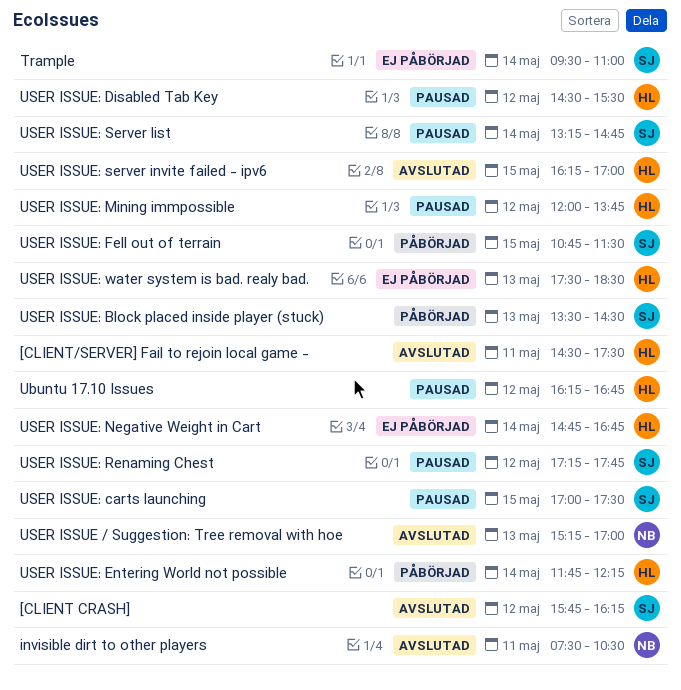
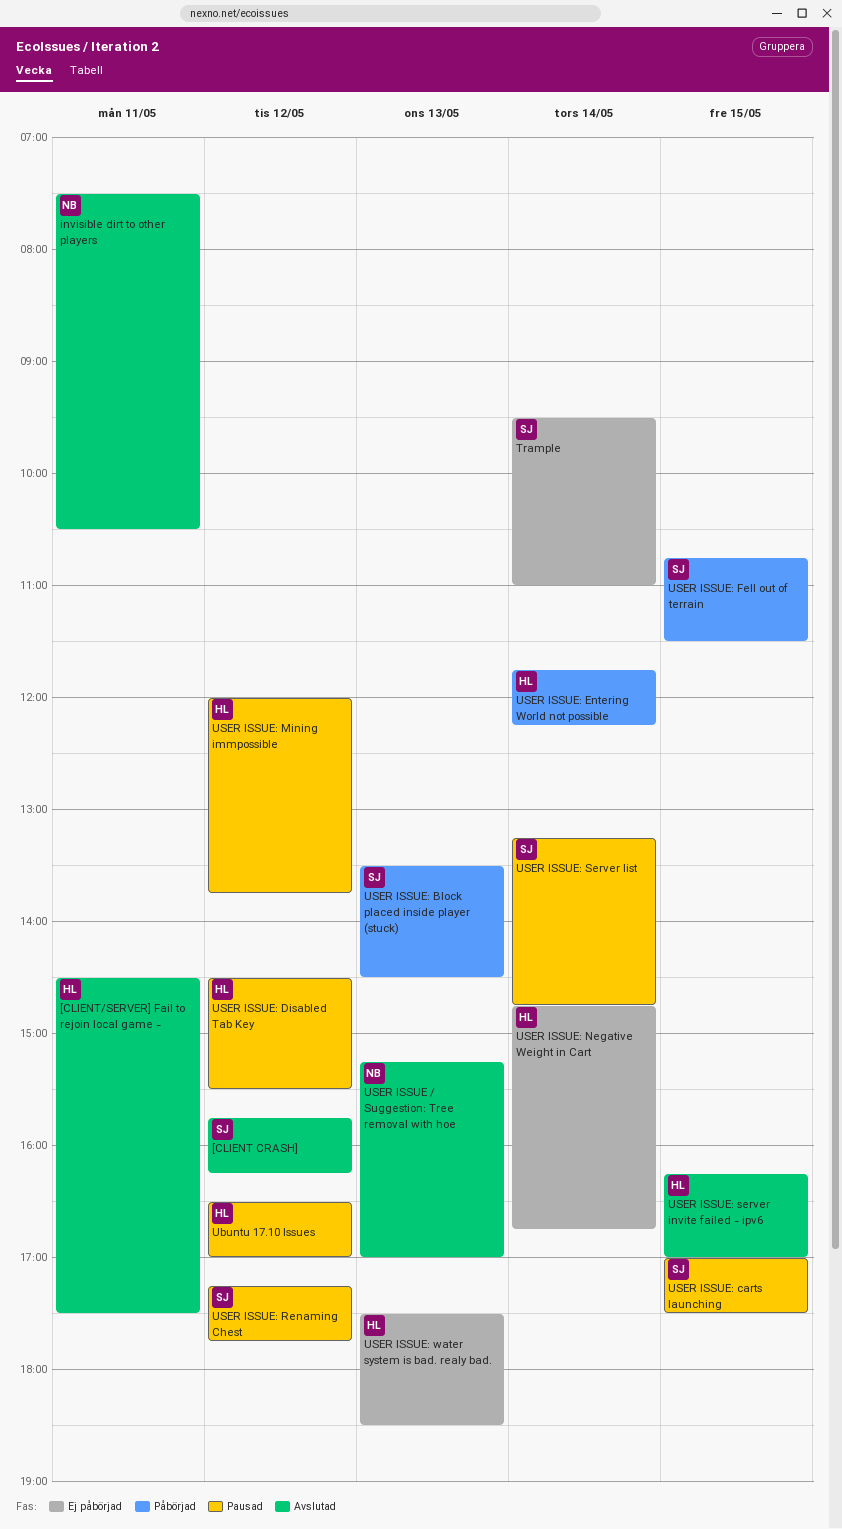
Ubuntu 17.10 Issues, begins: 16:15 -> 16:30
Ubuntu 17.10 Issues, ends: 16:45 -> 17:00

